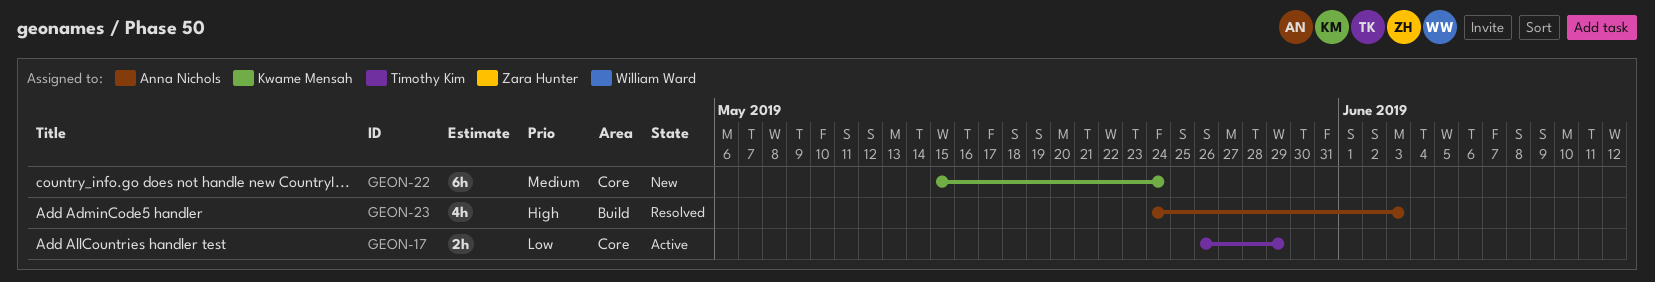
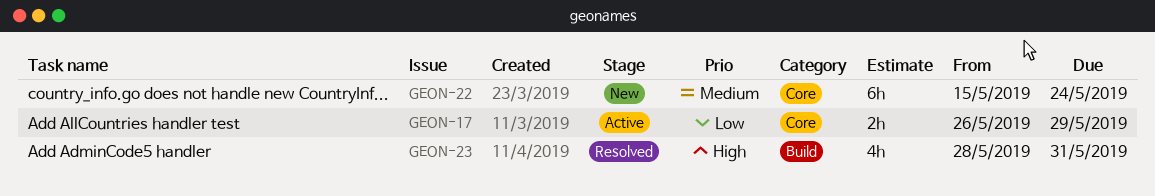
GEON-23, start: May 24 -> May 28
GEON-23, due: Jun 3 -> May 31

